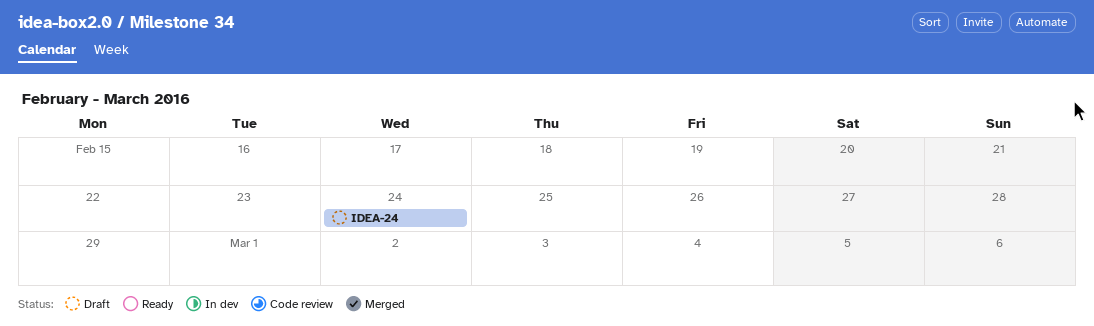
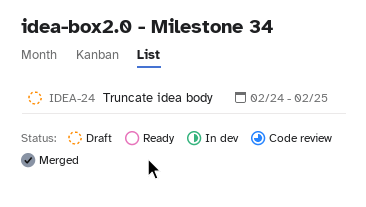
IDEA-24, due: Feb 24 -> Feb 25

